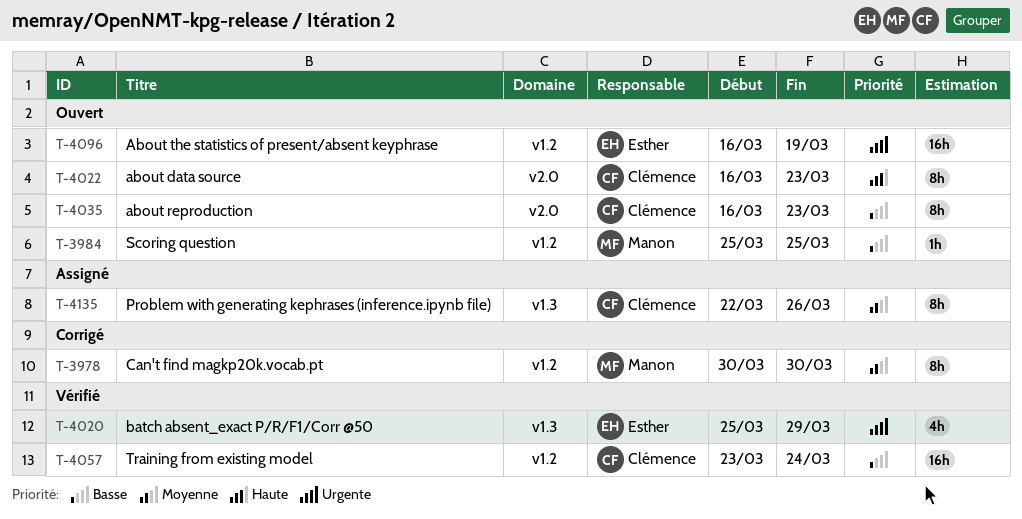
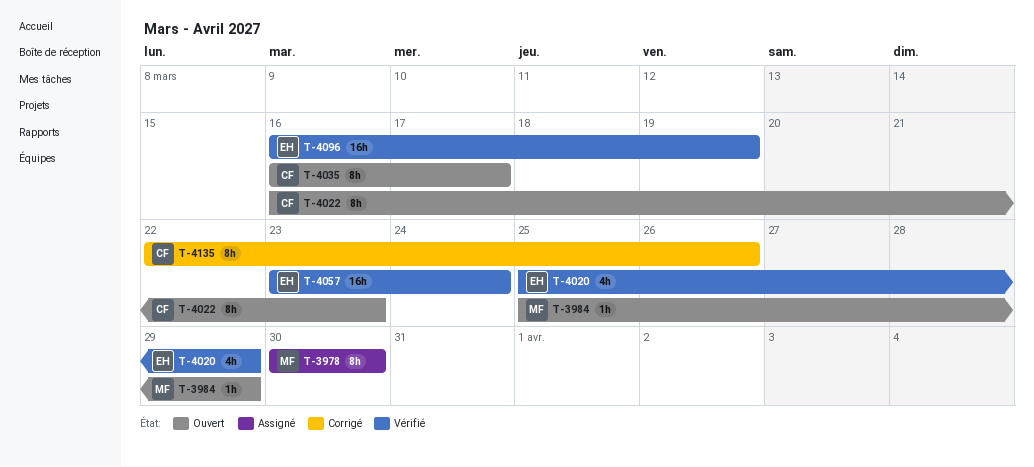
T-3978, status: Corrigé -> Assigné
T-3984, due: Mar 25 -> Mar 29
T-4035, due: Mar 23 -> Mar 17
T-4057, owner: Clémence -> Esther
T-4096, status: Ouvert -> Vérifié
T-4135, status: Assigné -> Corrigé

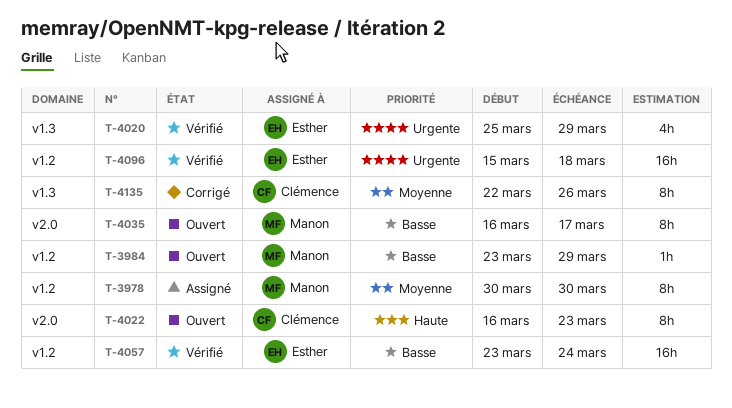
T-3984, start: Mar 25 -> Mar 23
T-4035, owner: Clémence -> Manon
T-4096, start: Mar 16 -> Mar 15
T-4096, due: Mar 19 -> Mar 18

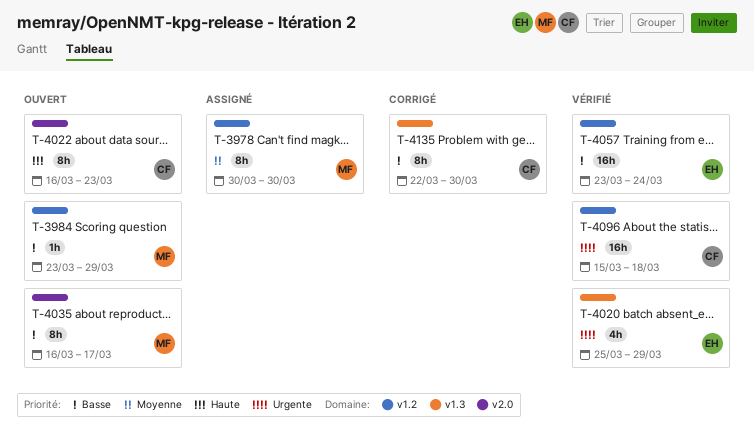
T-4096, owner: Esther -> Clémence
T-4135, priority: Moyenne -> Basse
T-4135, due: Mar 26 -> Mar 30

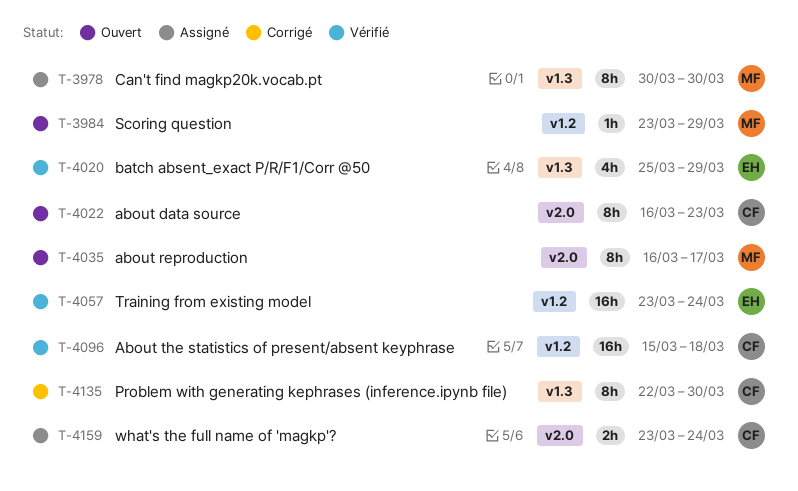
T-3978, label: v1.2 -> v1.3
T-4159: none -> present

